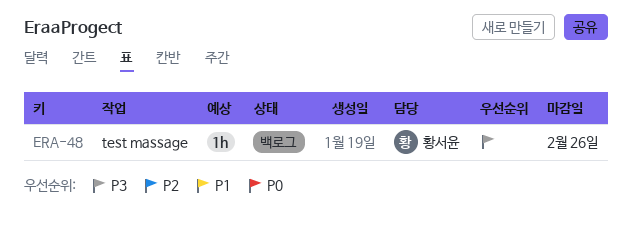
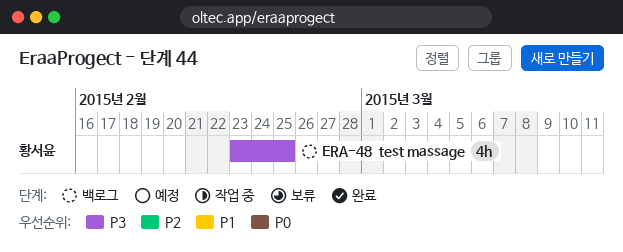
ERA-48, estimate: 1h -> 4h
ERA-48, due: Feb 26 -> Feb 25

